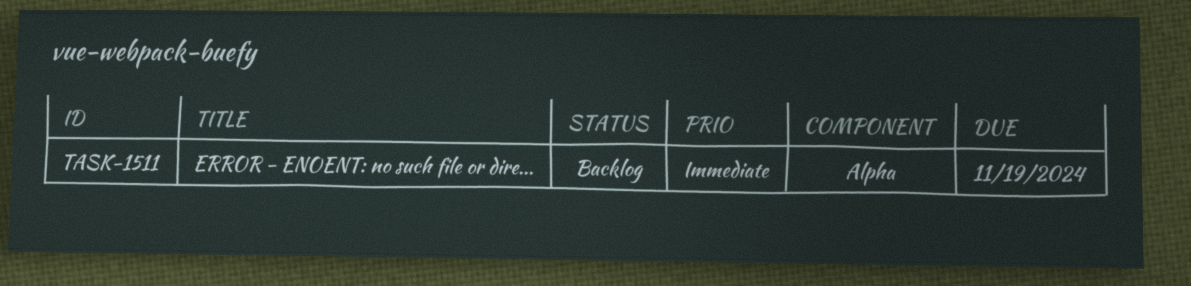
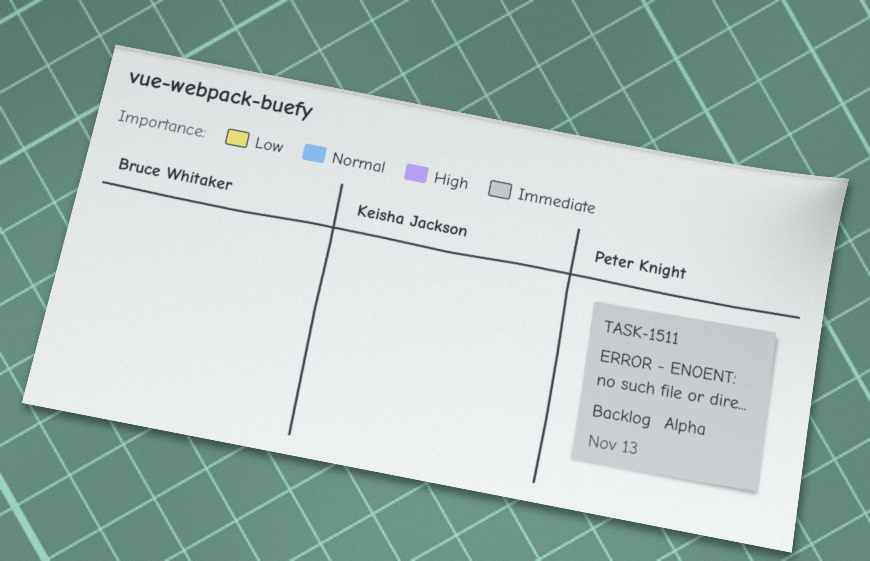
TASK-1511, due: Nov 19 -> Nov 13

